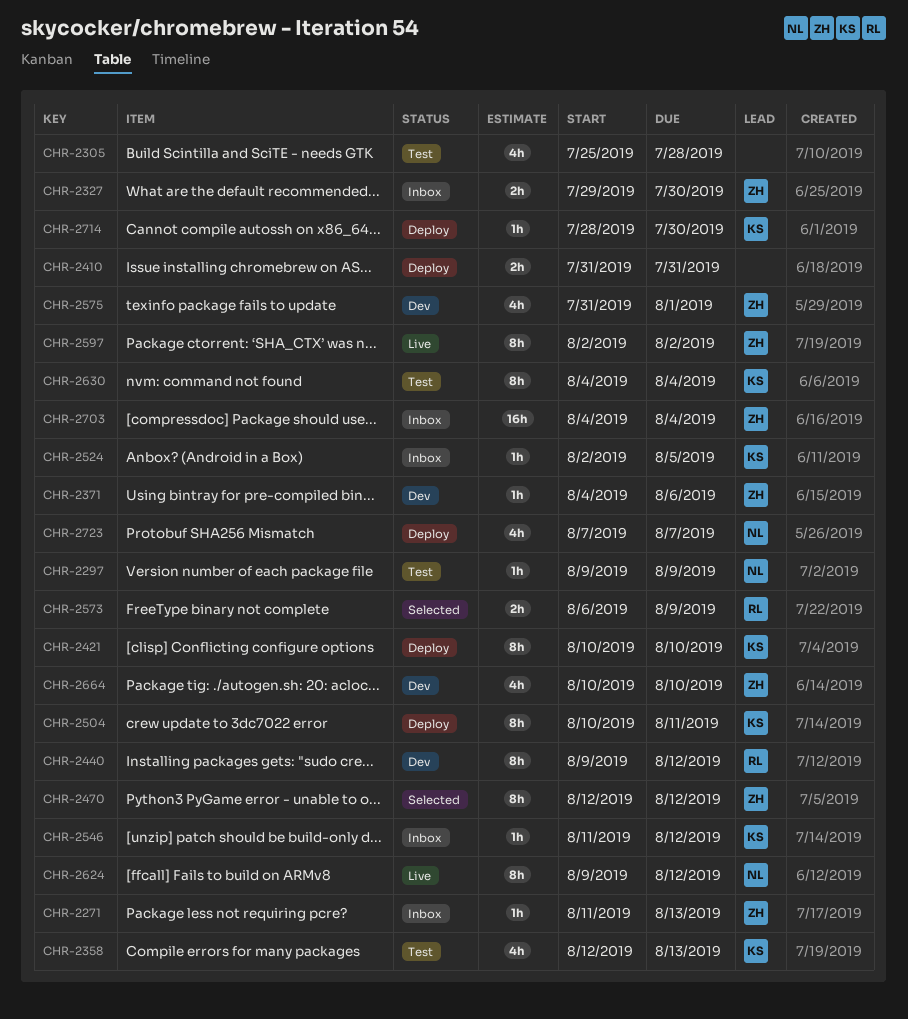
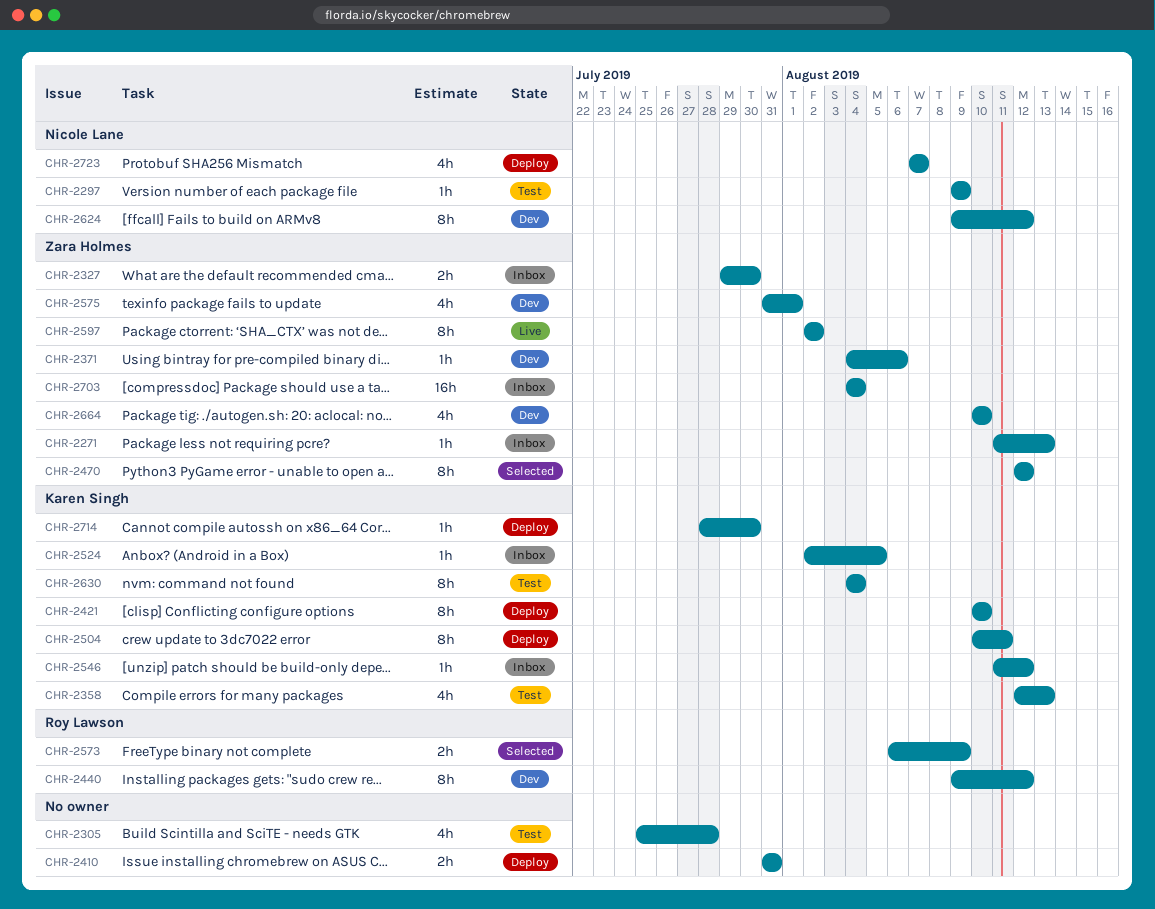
CHR-2624, status: Live -> Dev

